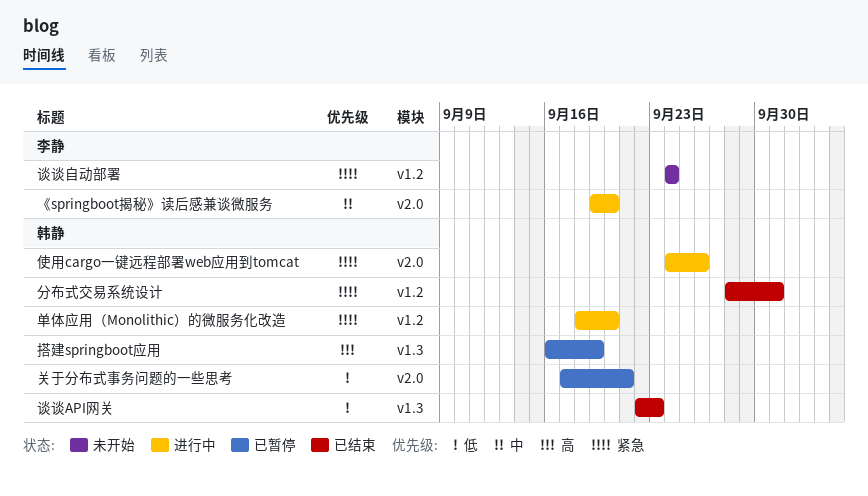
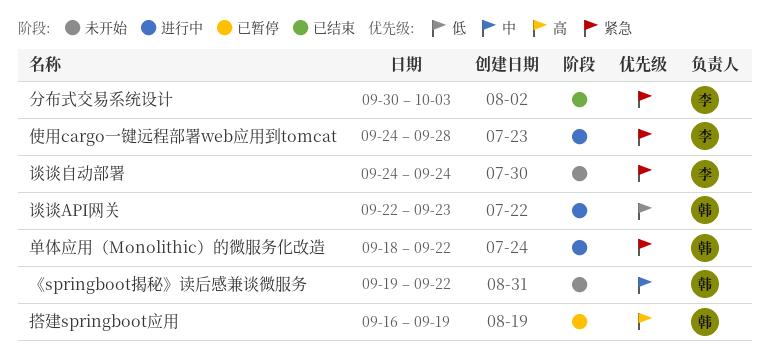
《springboot揭秘》读后感兼谈微服务, status: 进行中 -> 未开始
《springboot揭秘》读后感兼谈微服务, owner: 李静 -> 韩静
《springboot揭秘》读后感兼谈微服务, due: Sep 20 -> Sep 22
使用cargo一键远程部署web应用到tomcat, owner: 韩静 -> 李静
使用cargo一键远程部署web应用到tomcat, due: Sep 26 -> Sep 28
关于分布式事务问题的一些思考: present -> none
分布式交易系统设计, owner: 韩静 -> 李静
分布式交易系统设计, start: Sep 28 -> Sep 30
分布式交易系统设计, due: Oct 1 -> Oct 3
单体应用（Monolithic）的微服务化改造, due: Sep 20 -> Sep 22
谈谈API网关, status: 已结束 -> 进行中

